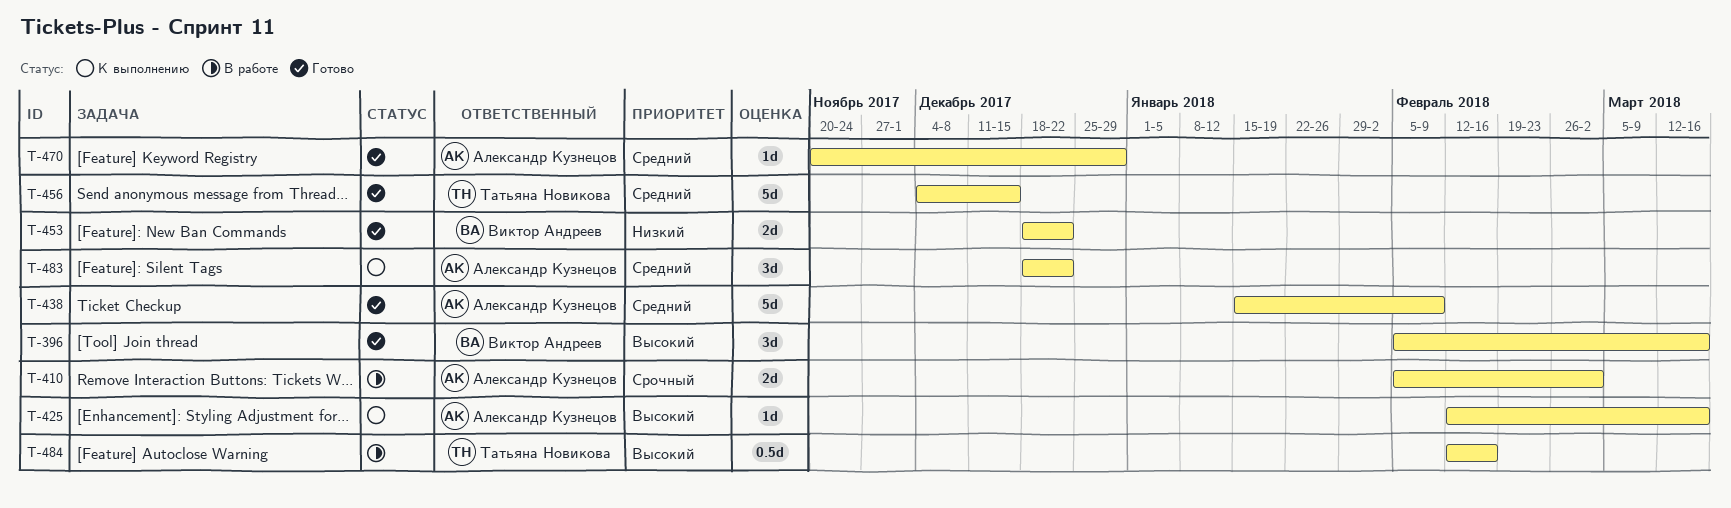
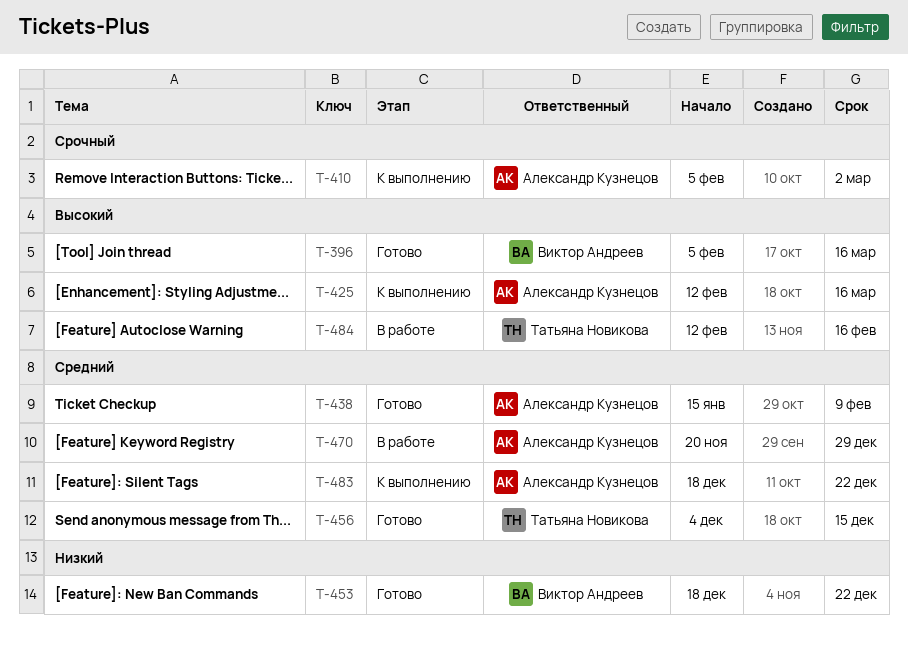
T-410, status: В работе -> К выполнению
T-470, status: Готово -> В работе

